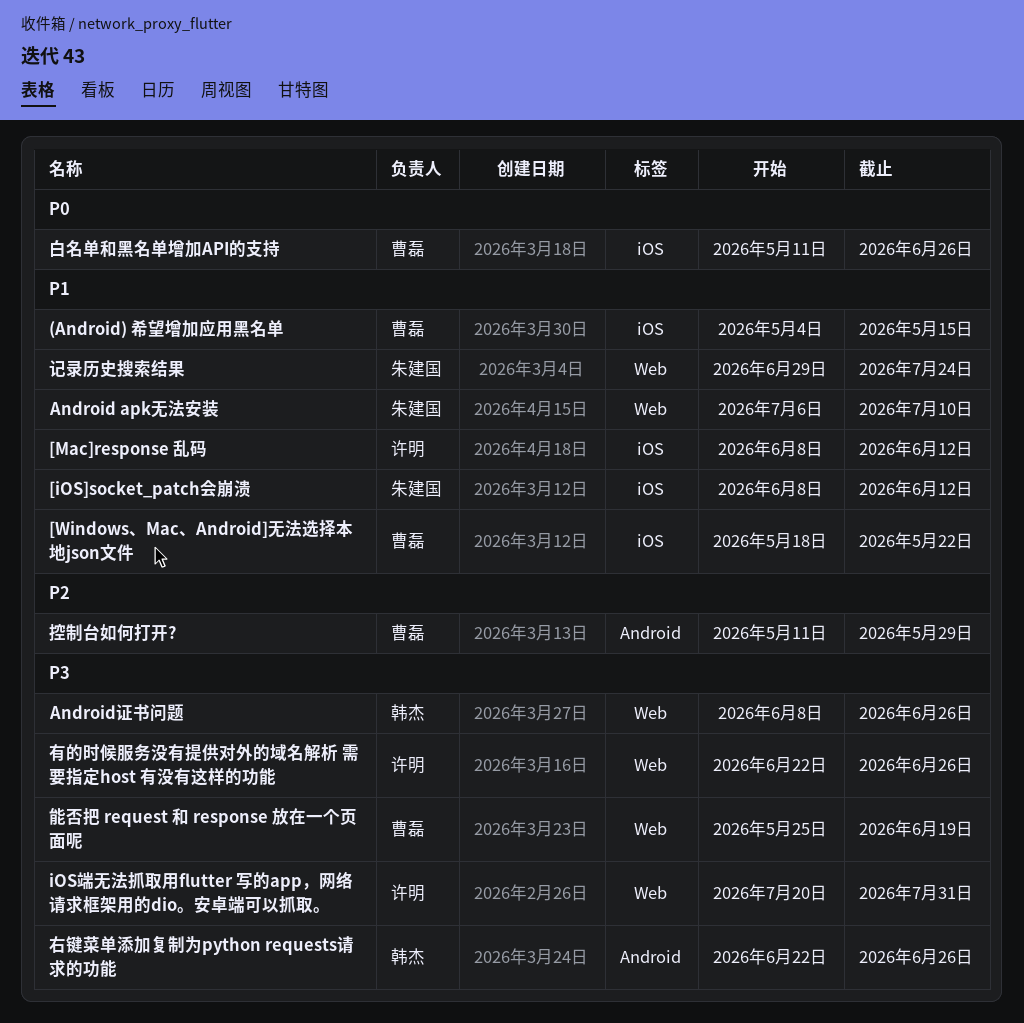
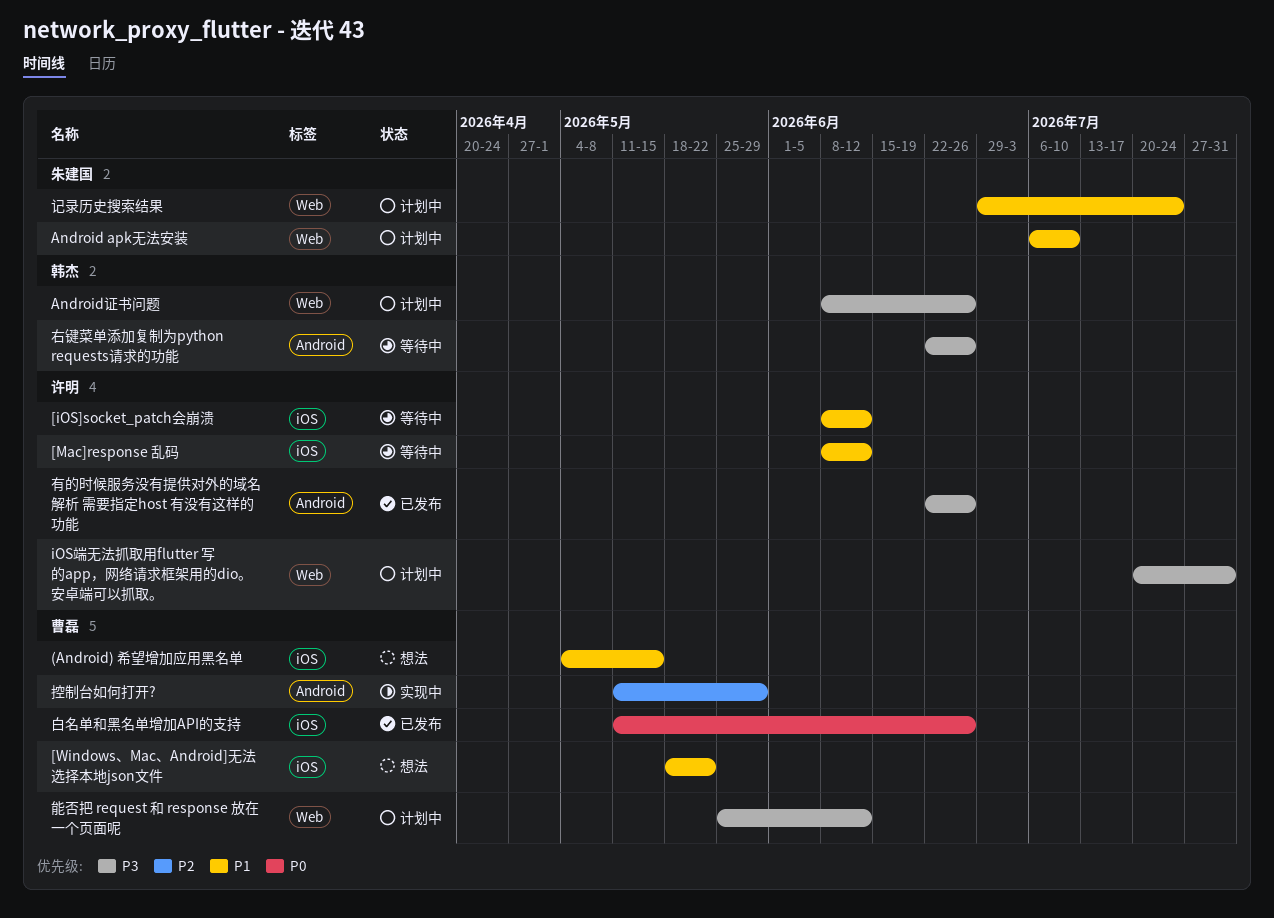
[iOS]socket_patch会崩溃, owner: 朱建国 -> 许明
有的时候服务没有提供对外的域名解析 需要指定host 有没有这样的功能, label: Web -> Android
能否把 request 和 response 放在一个页面呢, due: Jun 19 -> Jun 12

